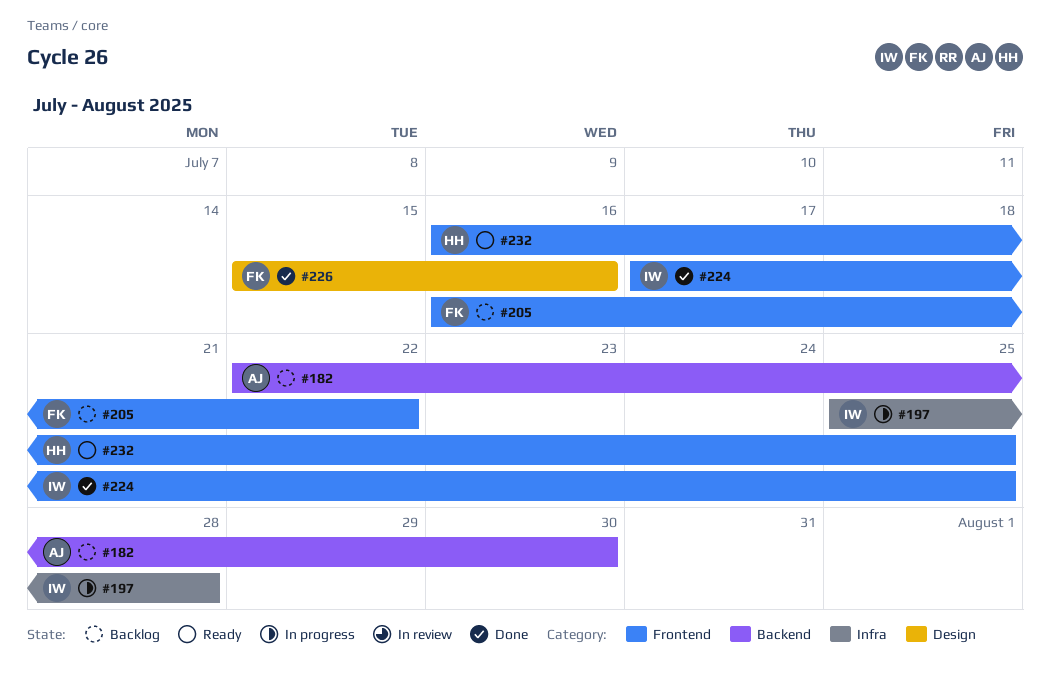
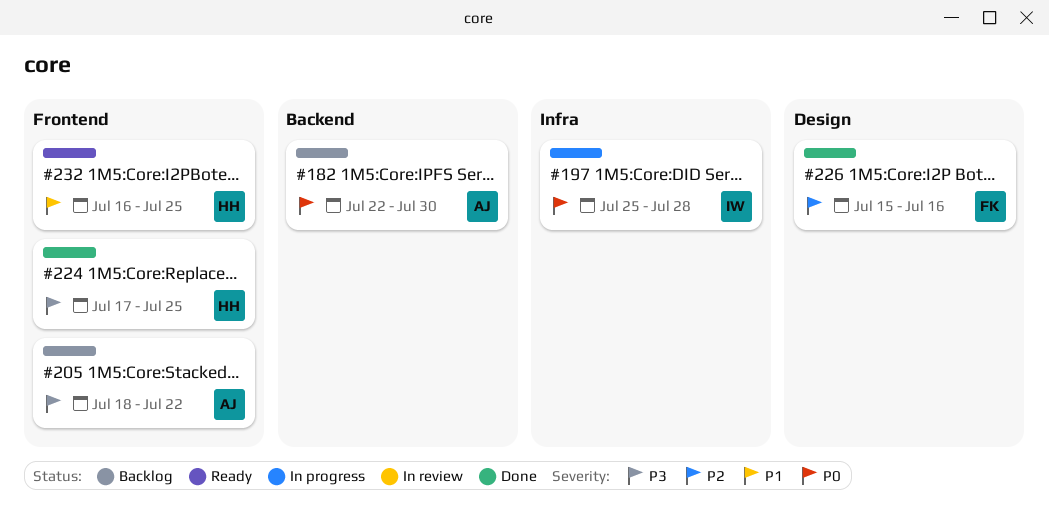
#205, owner: FK -> AJ
#205, start: Jul 16 -> Jul 18
#224, owner: IW -> HH

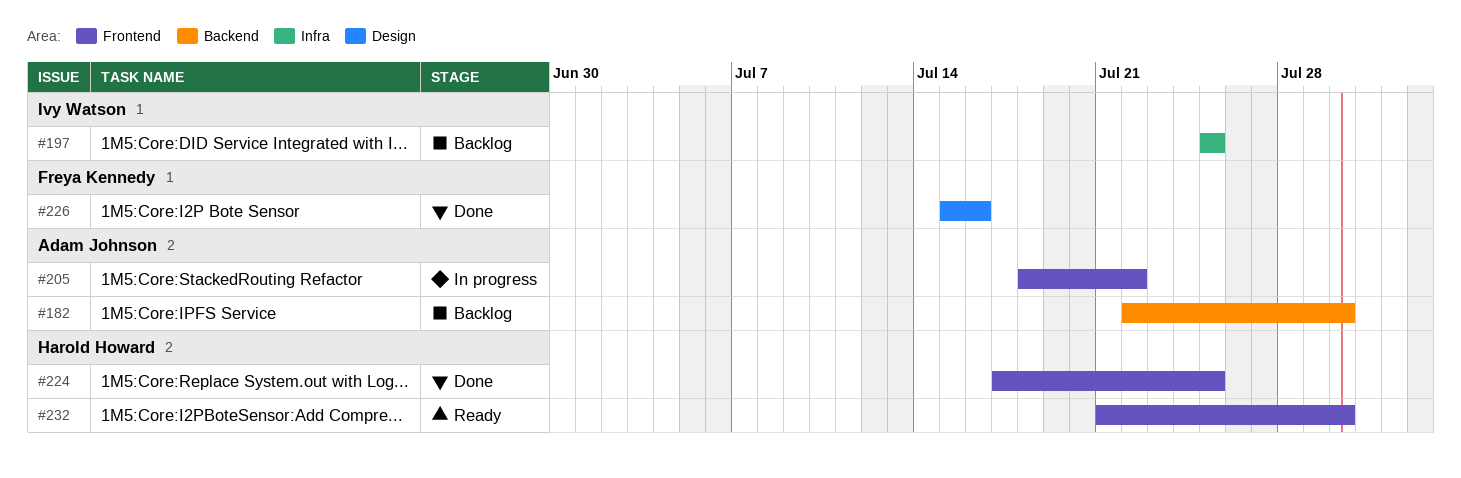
#197, status: In progress -> Backlog
#197, due: Jul 28 -> Jul 25
#205, status: Backlog -> In progress
#232, start: Jul 16 -> Jul 21
#232, due: Jul 25 -> Jul 30

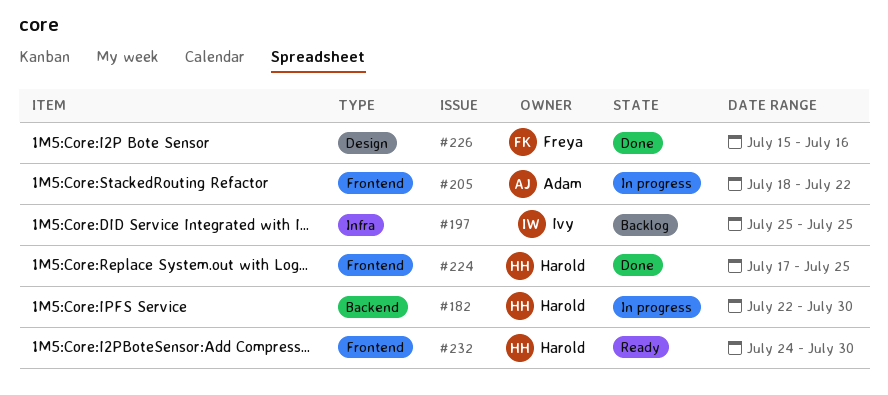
#182, status: Backlog -> In progress
#182, owner: Adam Johnson -> Harold Howard
#232, start: Jul 21 -> Jul 24

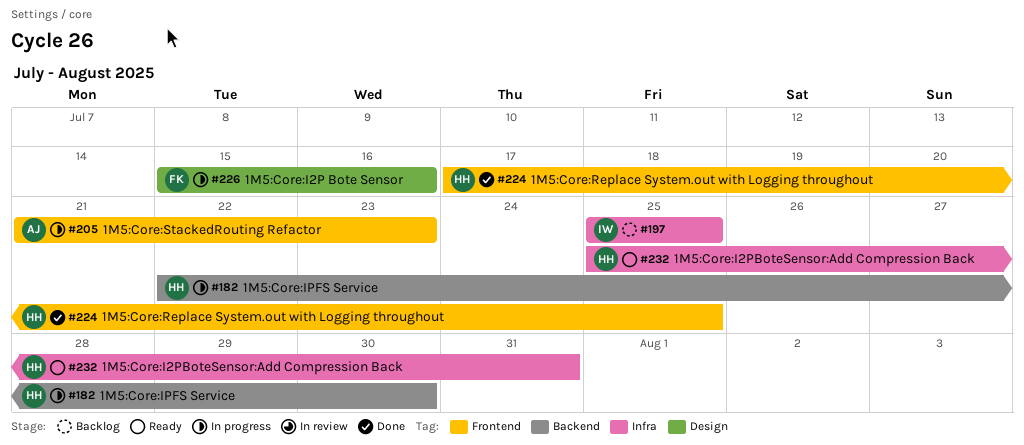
#205, start: Jul 18 -> Jul 21
#205, due: Jul 22 -> Jul 23
#226, status: Done -> In progress
#232, label: Frontend -> Infra
#232, start: Jul 24 -> Jul 25
#232, due: Jul 30 -> Jul 31

